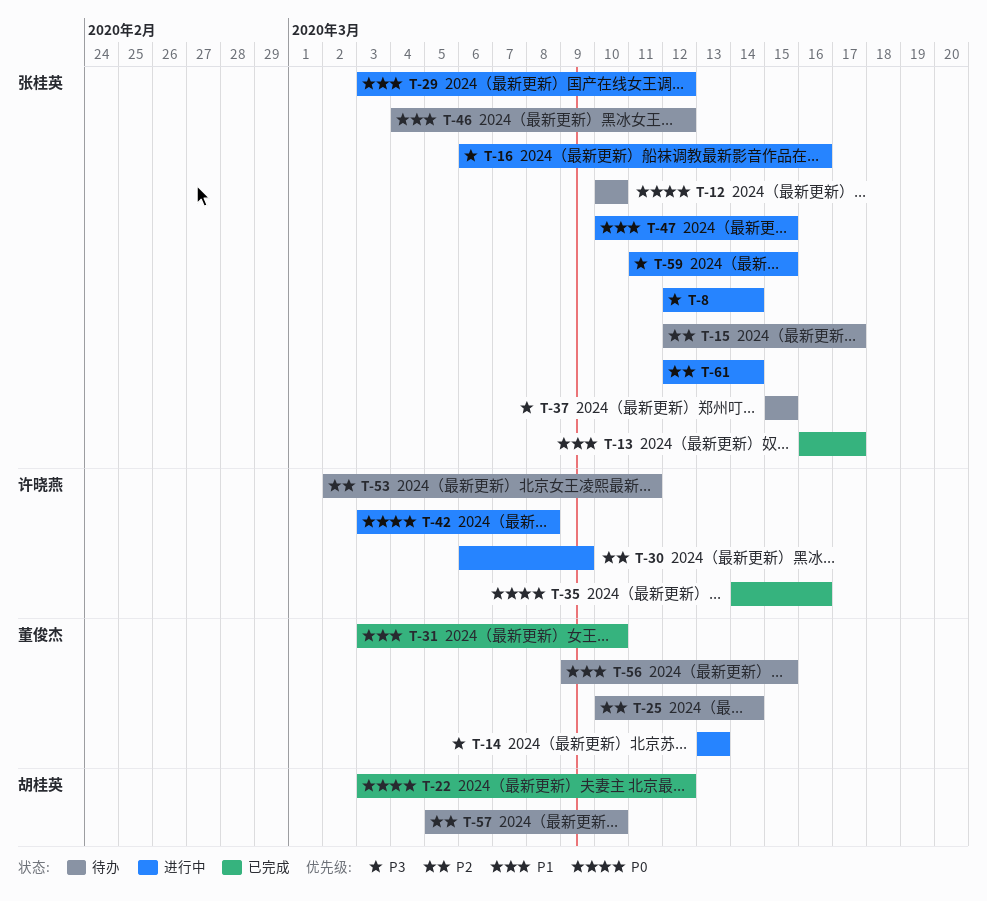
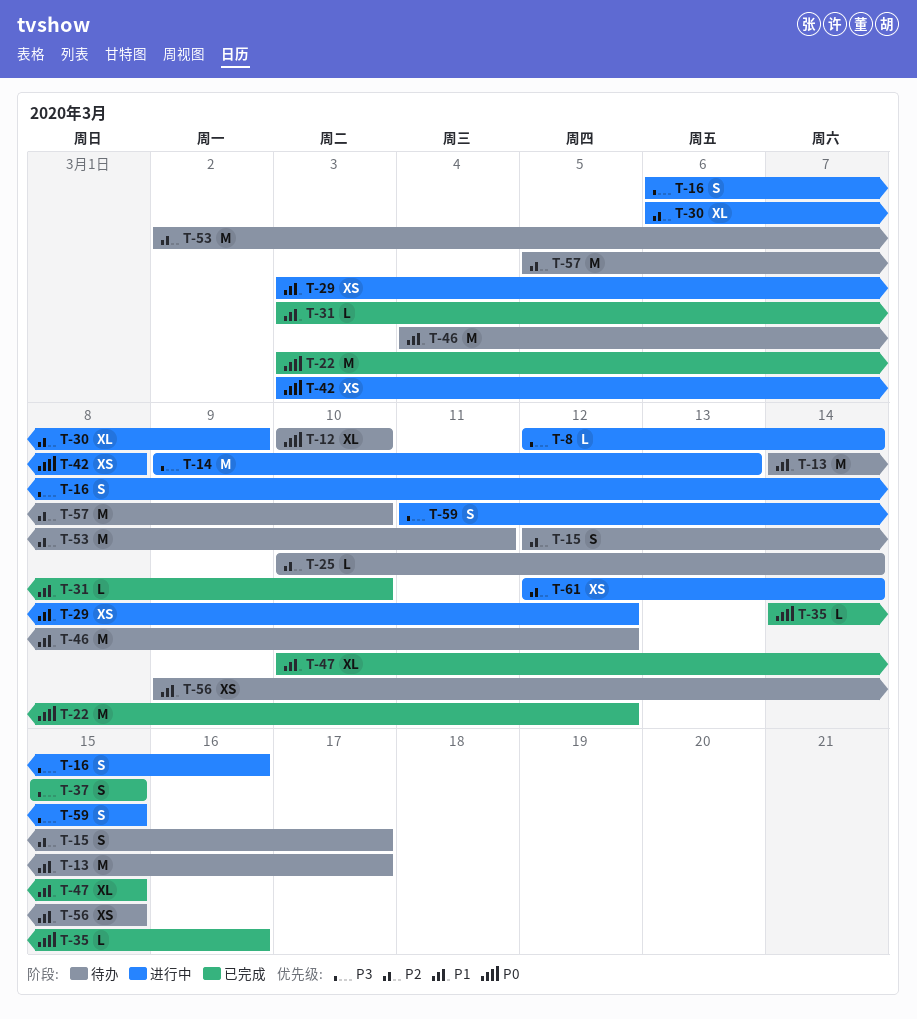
T-13, status: 已完成 -> 待办
T-13, start: Mar 16 -> Mar 14
T-14, start: Mar 13 -> Mar 9
T-37, status: 待办 -> 已完成
T-47, status: 进行中 -> 已完成

